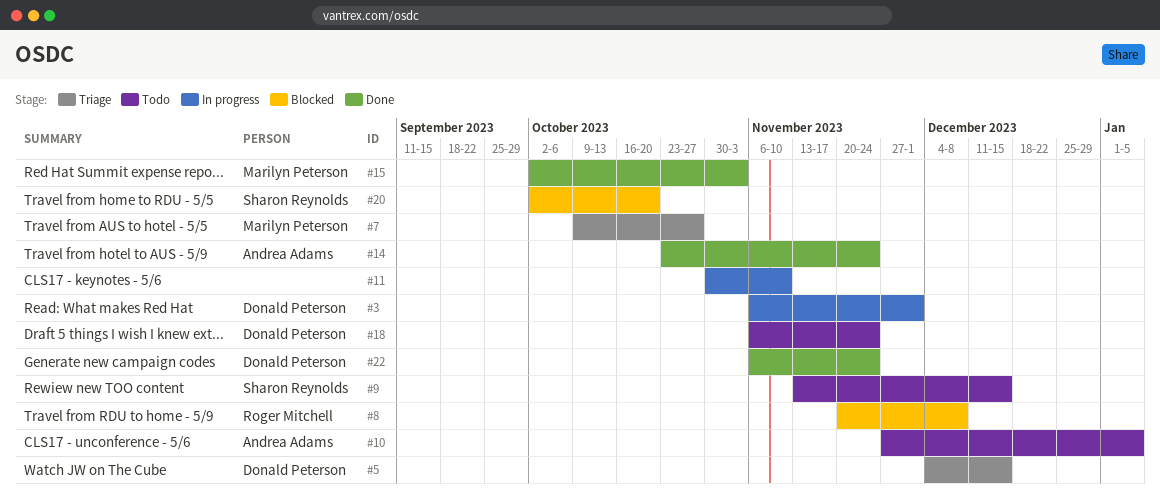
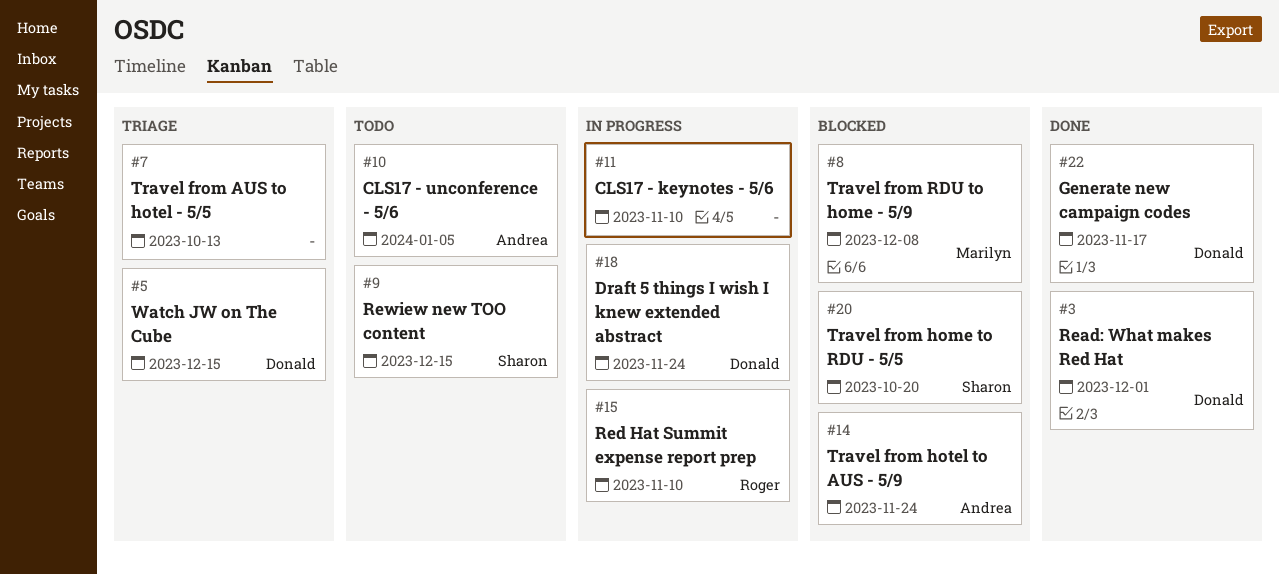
#3, status: In progress -> Done
#7, owner: Marilyn Peterson -> none
#7, due: Oct 27 -> Oct 13
#8, owner: Roger Mitchell -> Marilyn Peterson
#14, status: Done -> Blocked
#15, status: Done -> In progress
#15, owner: Marilyn Peterson -> Roger Mitchell
#15, due: Nov 3 -> Nov 10
#18, status: Todo -> In progress
#22, due: Nov 24 -> Nov 17

